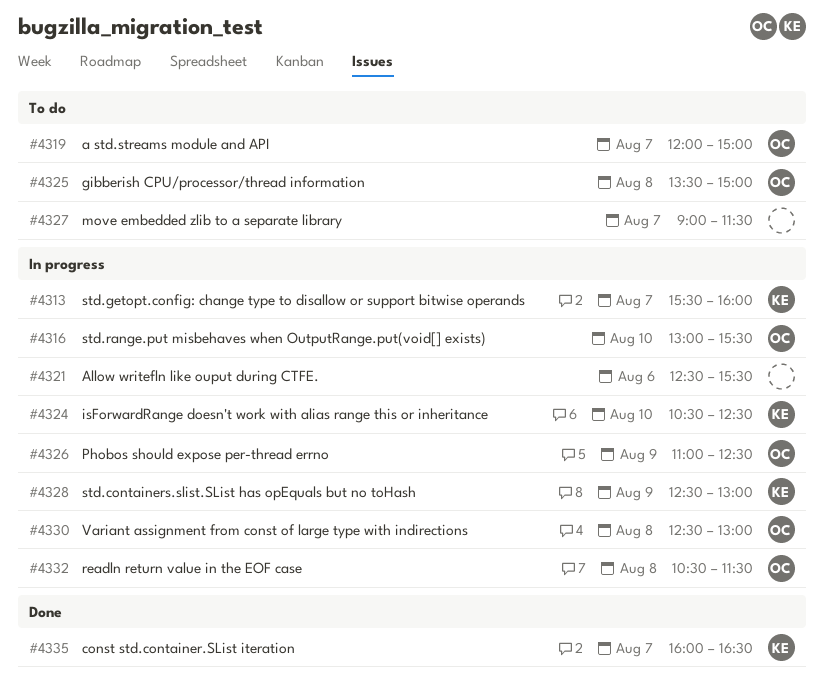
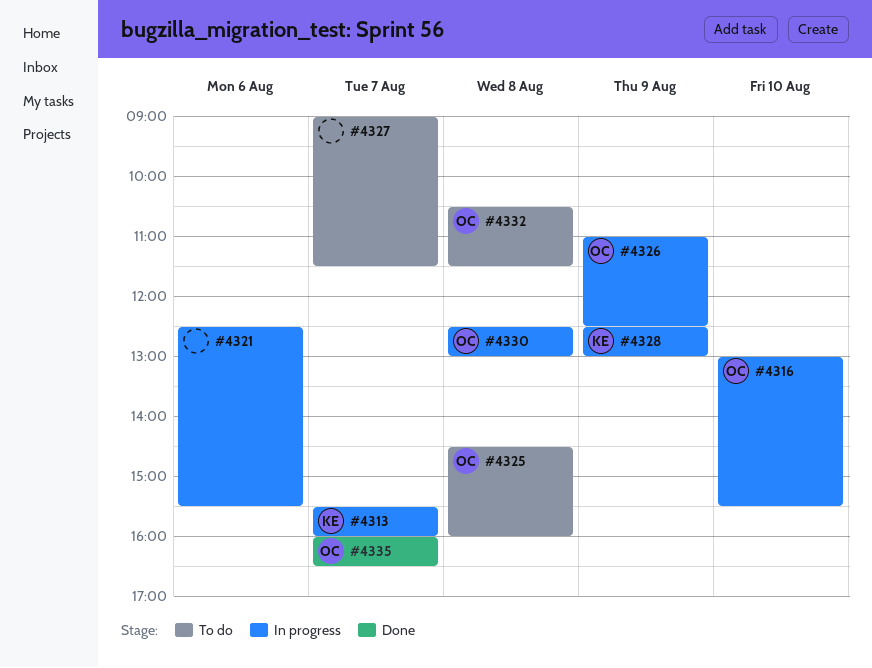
#4319: present -> none
#4324: present -> none
#4325, begins: 13:30 -> 14:30
#4325, ends: 15:00 -> 16:00
#4332, status: In progress -> To do
#4335, owner: KE -> OC

